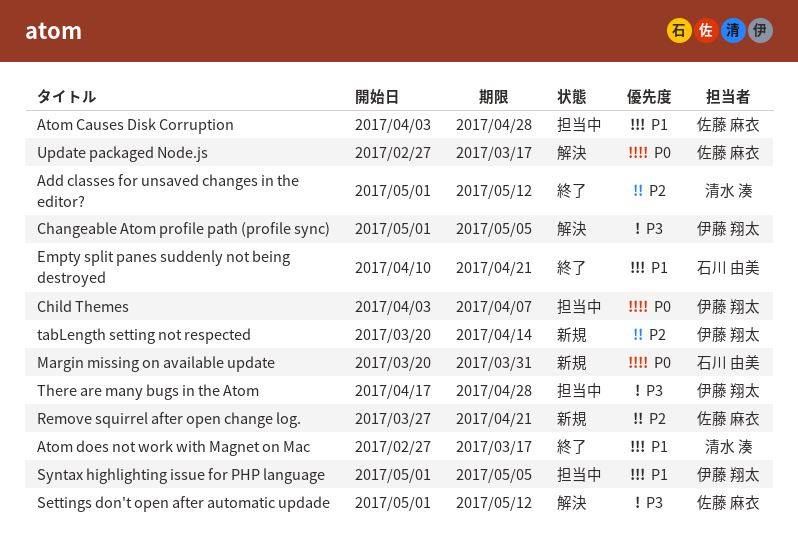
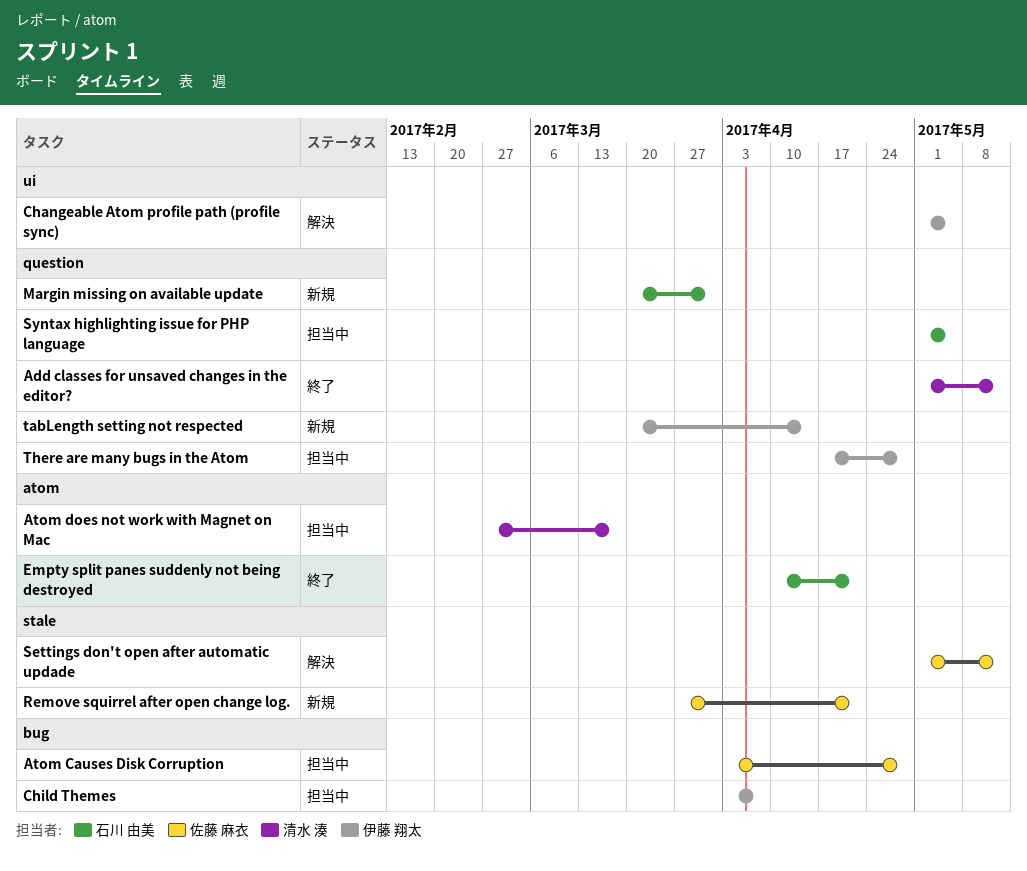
Atom does not work with Magnet on Mac, status: 終了 -> 担当中
Syntax highlighting issue for PHP language, owner: 伊藤 翔太 -> 石川 由美
Update packaged Node.js: present -> none

